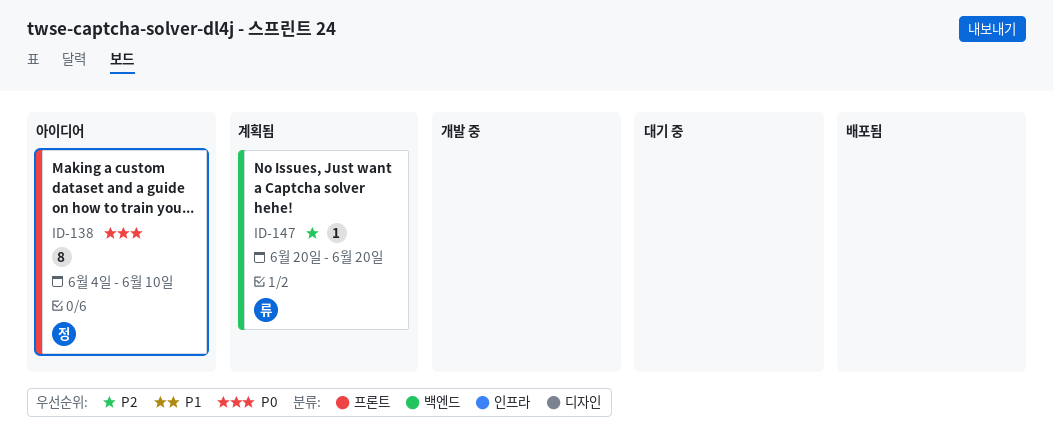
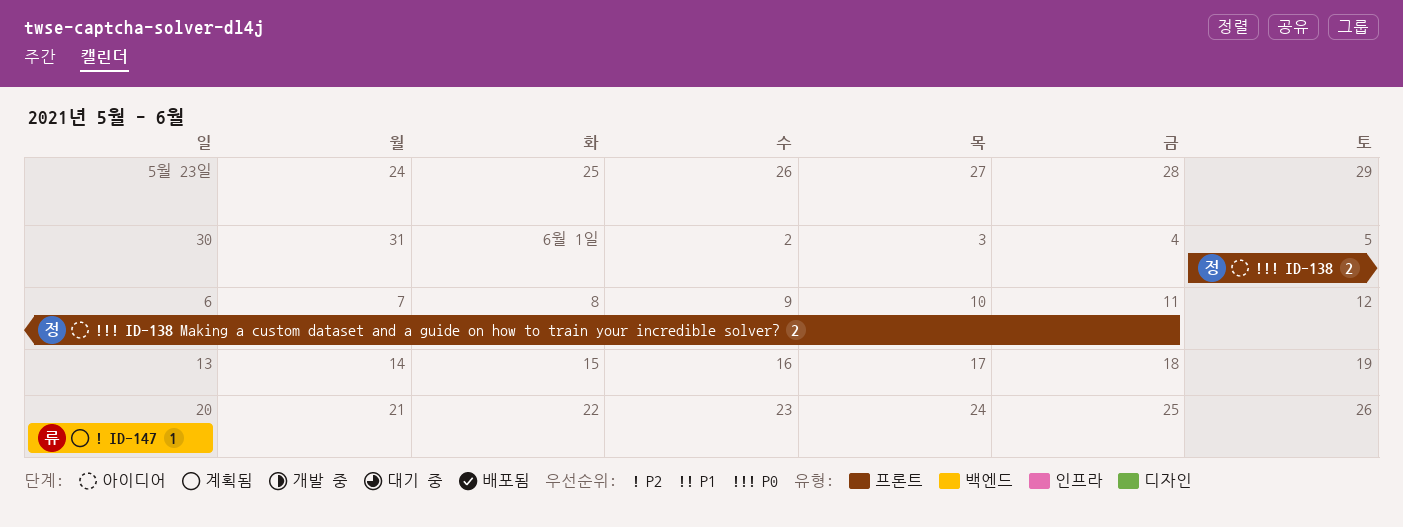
ID-138, estimate: 8 -> 2
ID-138, start: Jun 4 -> Jun 5
ID-138, due: Jun 10 -> Jun 11

